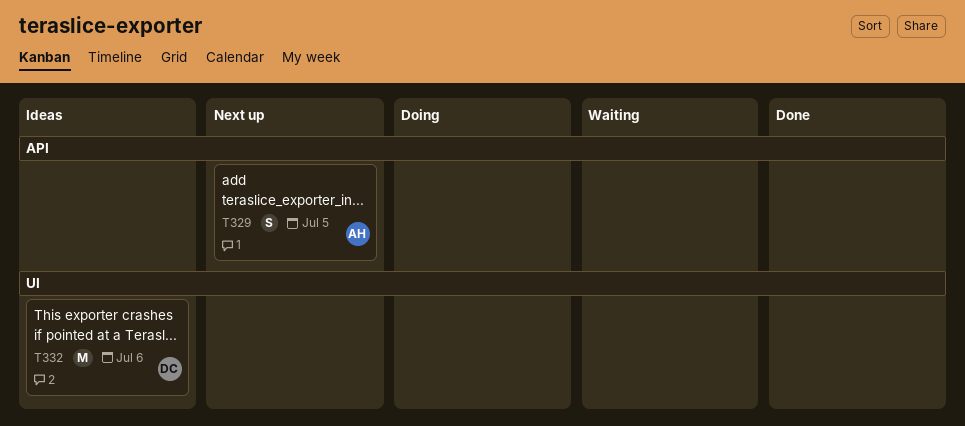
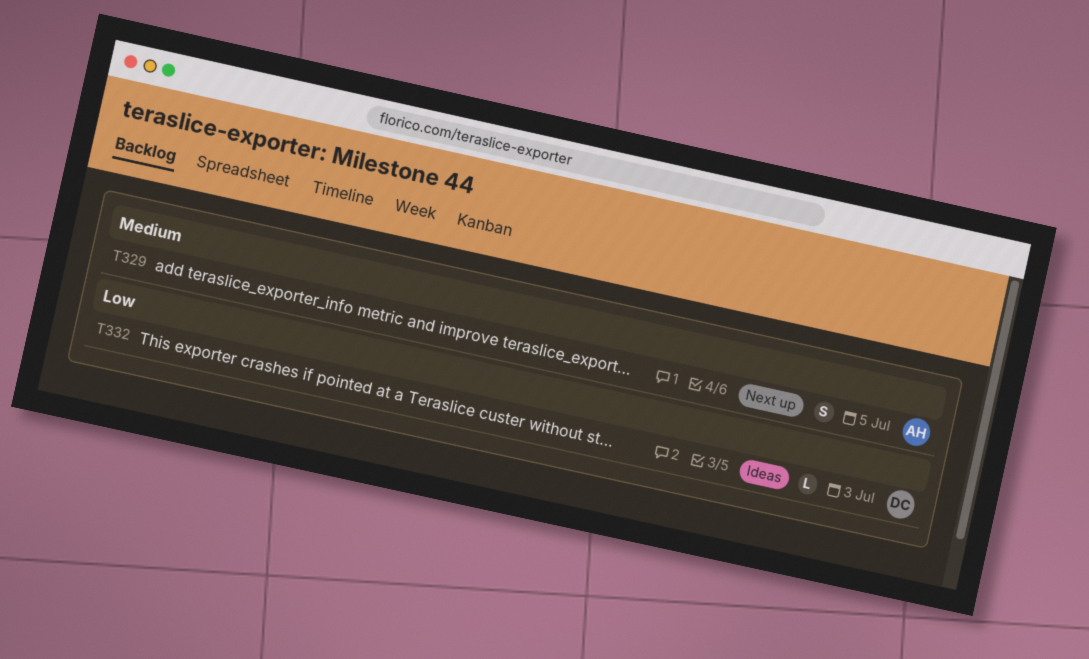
T332, estimate: M -> L
T332, due: Jul 6 -> Jul 3

